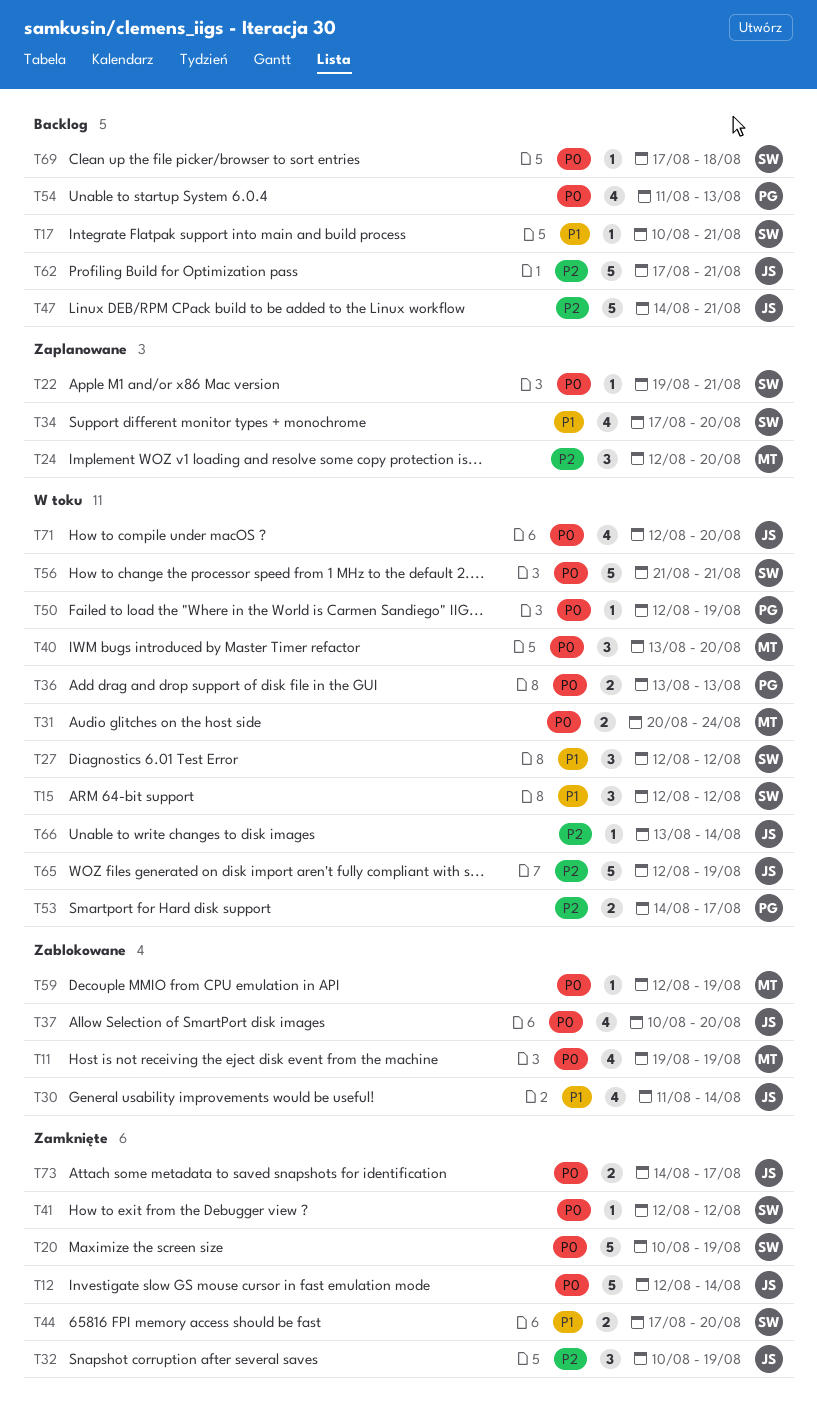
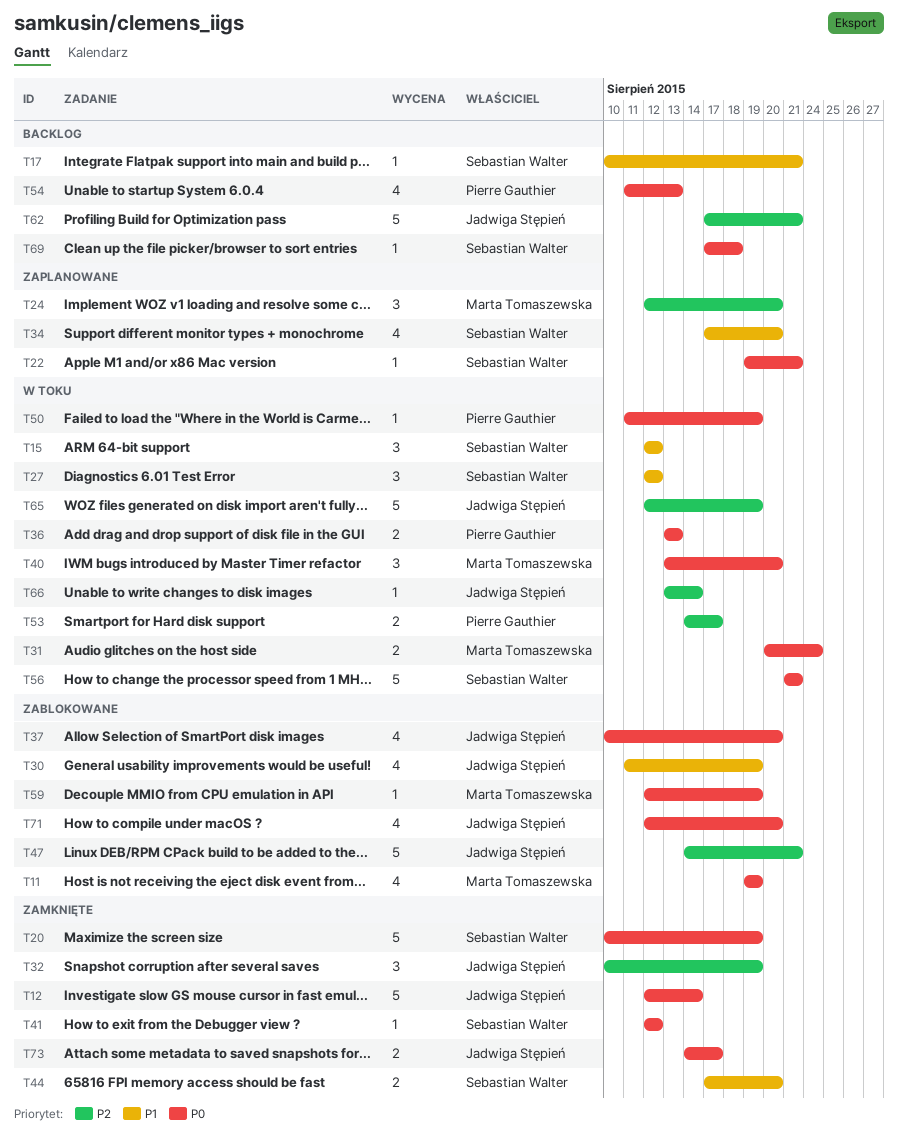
T30, due: Aug 14 -> Aug 19
T47, status: Backlog -> Zablokowane
T50, start: Aug 12 -> Aug 11
T71, status: W toku -> Zablokowane

